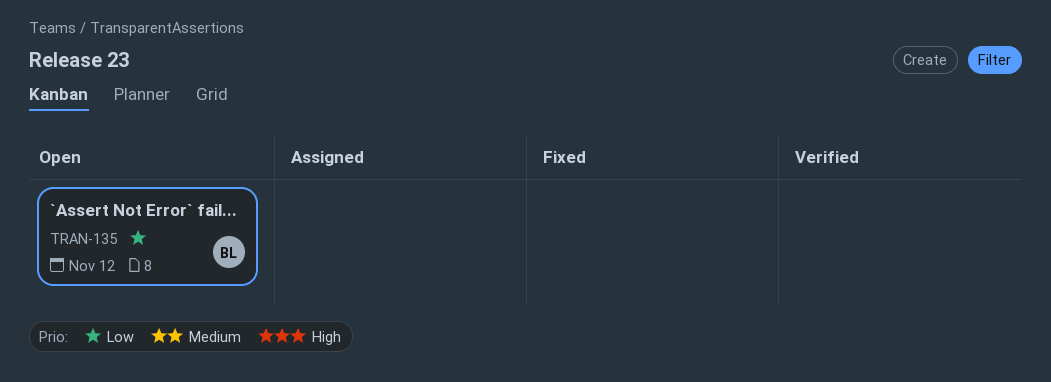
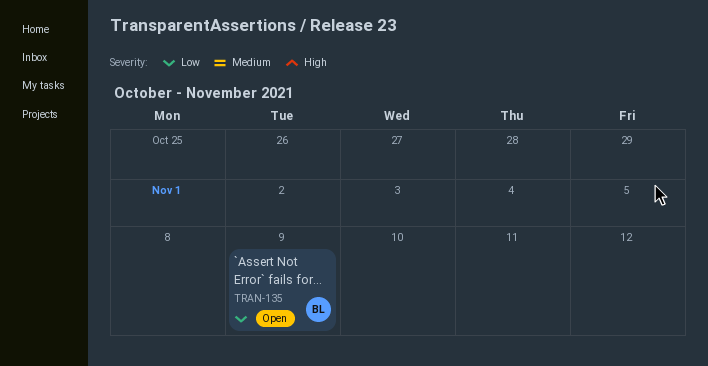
TRAN-135, due: Nov 12 -> Nov 9

